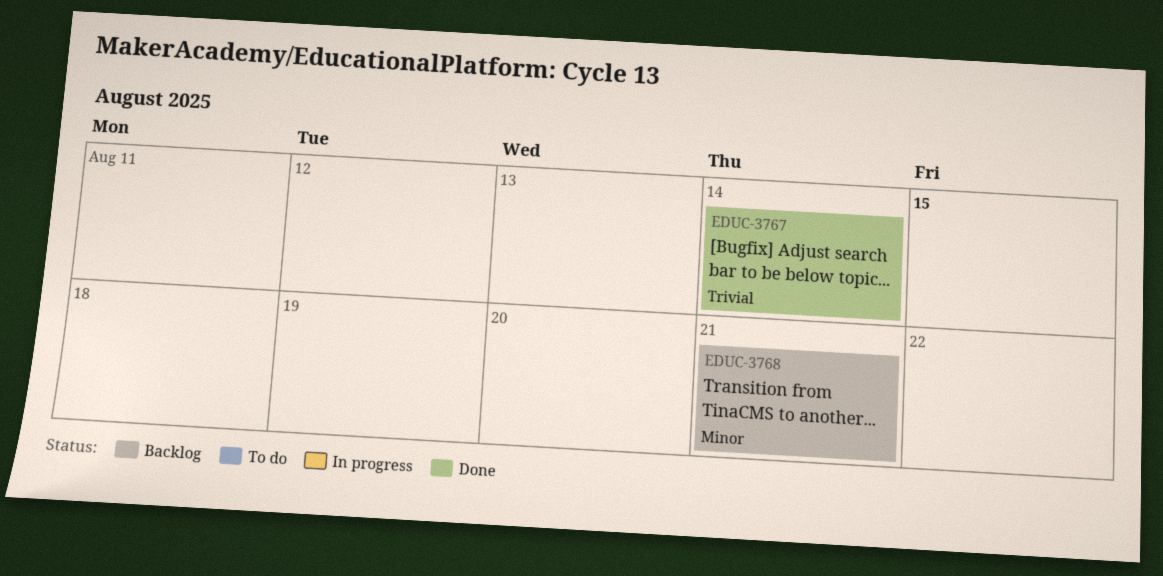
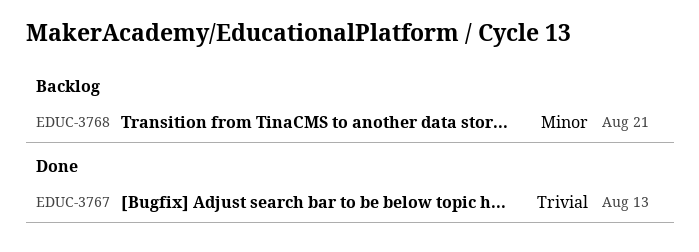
EDUC-3767, due: Aug 14 -> Aug 13

